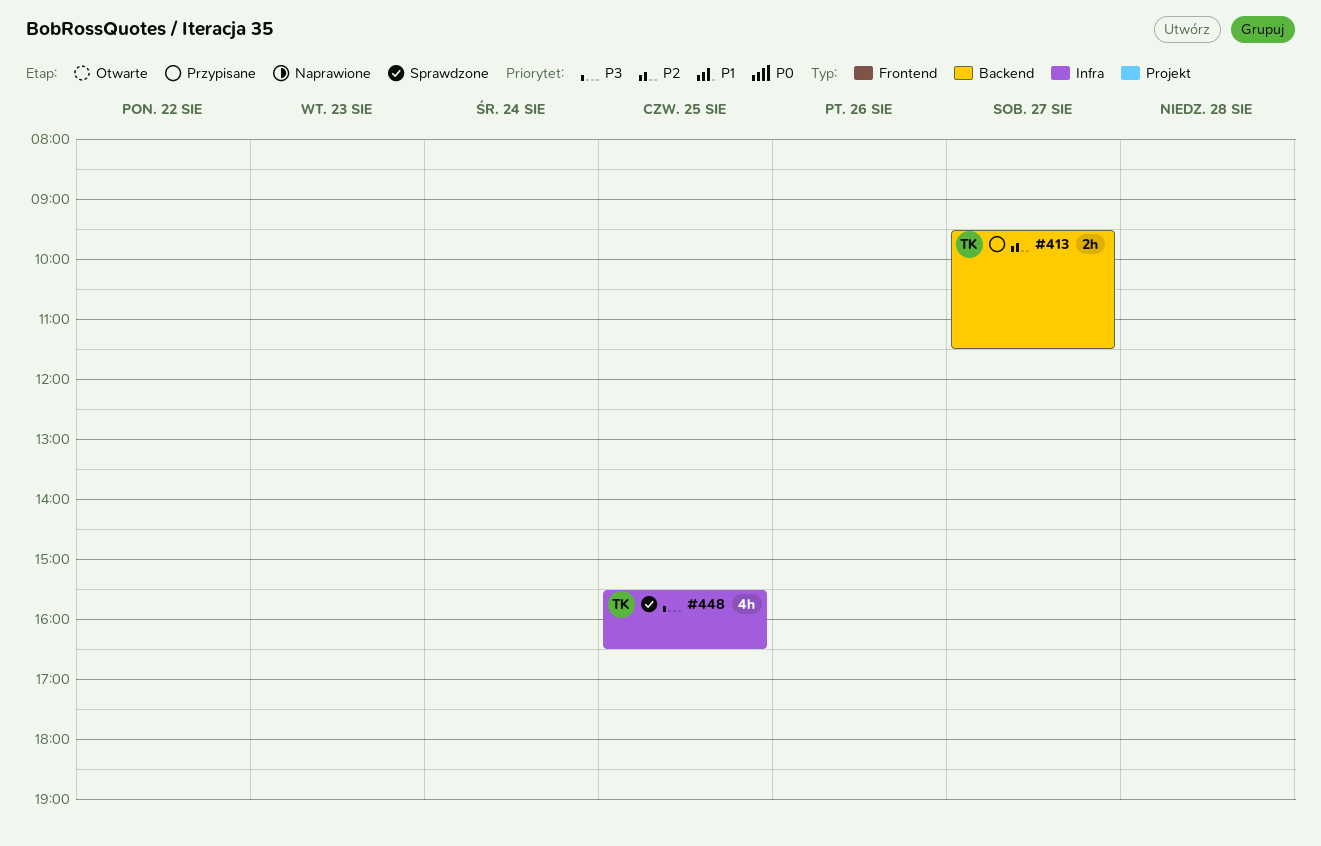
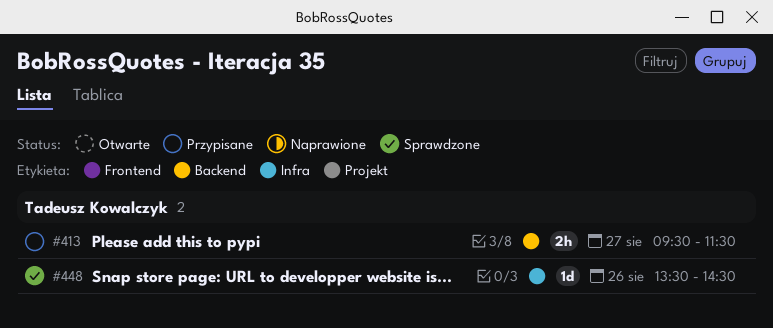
#448, estimate: 4h -> 1d
#448, day: Aug 25 -> Aug 26
#448, begins: 15:30 -> 13:30
#448, ends: 16:30 -> 14:30

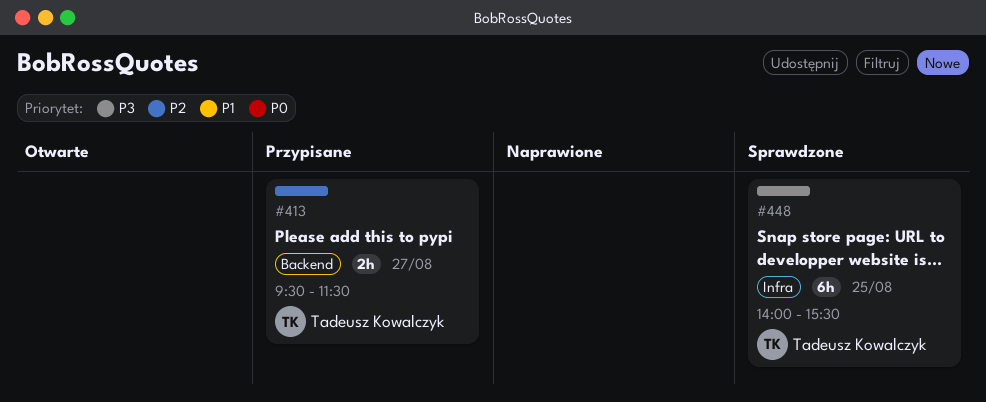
#448, estimate: 1d -> 6h
#448, day: Aug 26 -> Aug 25
#448, begins: 13:30 -> 14:00
#448, ends: 14:30 -> 15:30

